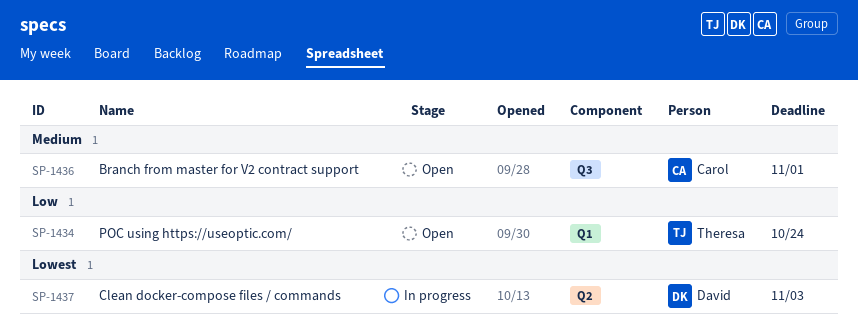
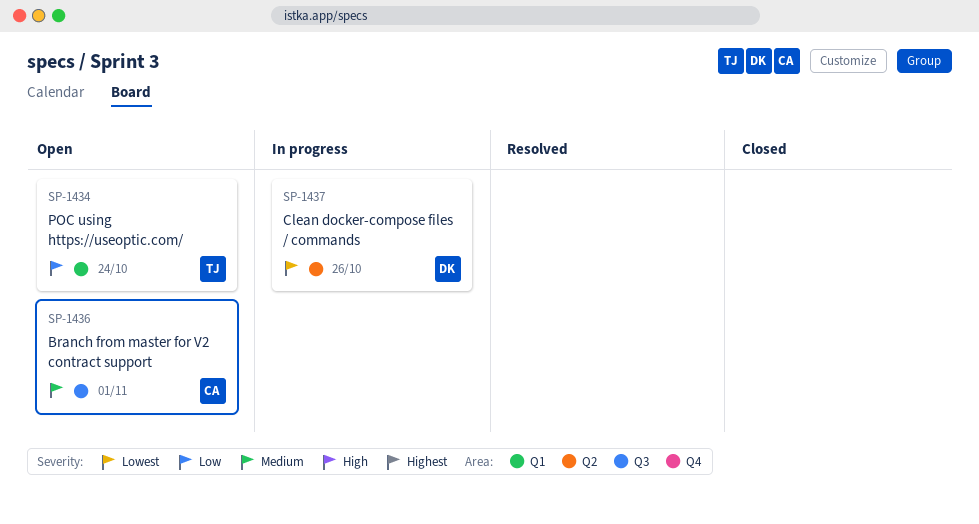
SP-1437, due: Nov 3 -> Oct 26

